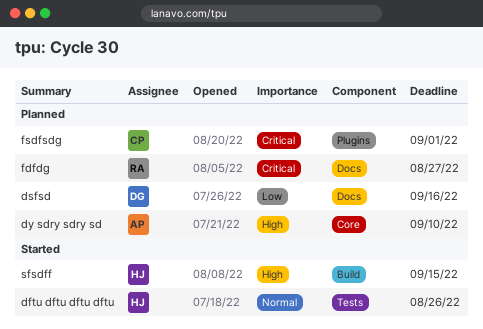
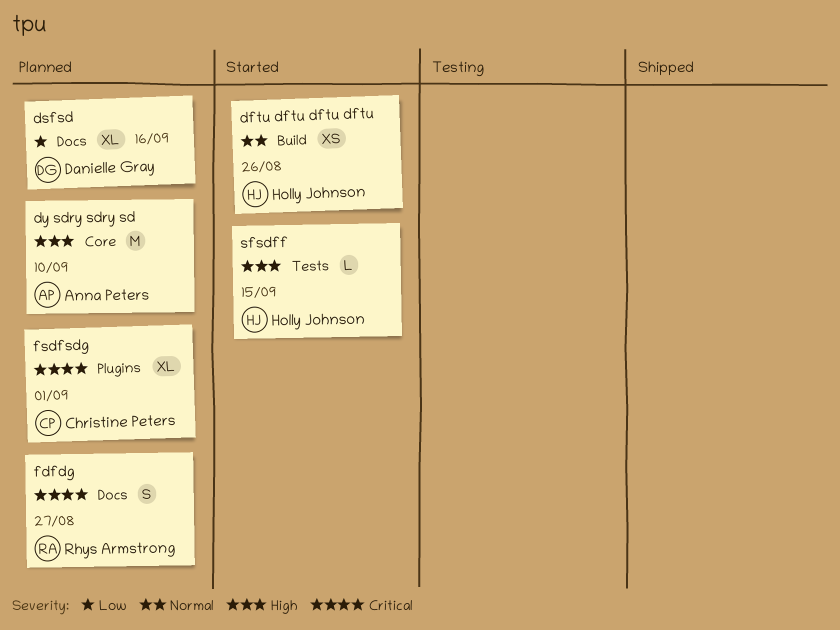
dftu dftu dftu dftu, label: Tests -> Build
sfsdff, label: Build -> Tests

